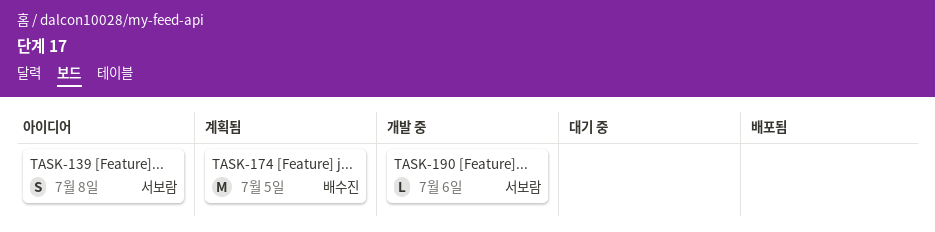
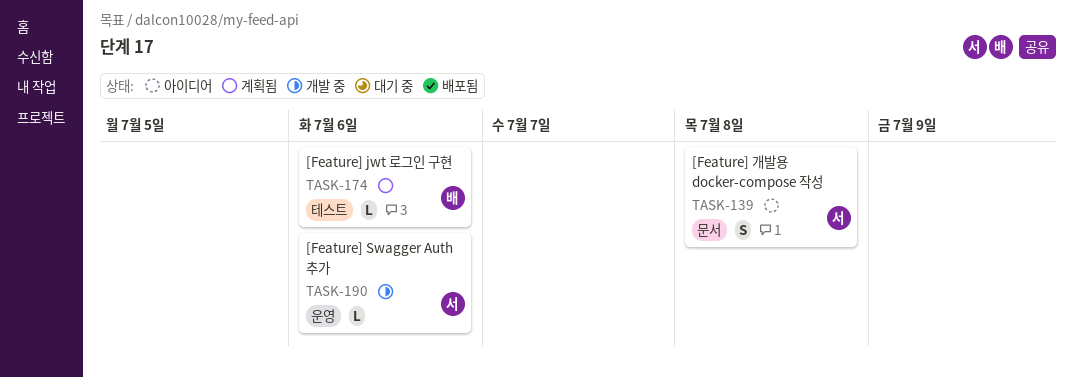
TASK-174, estimate: M -> L
TASK-174, due: Jul 5 -> Jul 6

